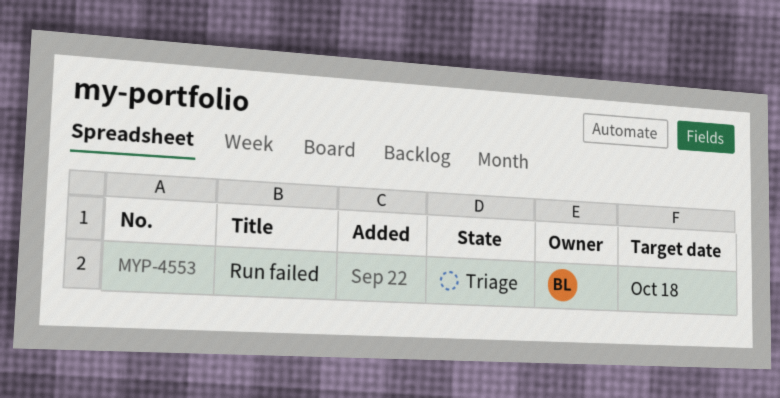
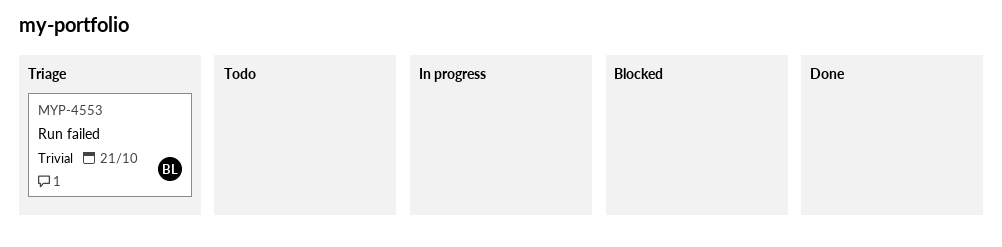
MYP-4553, due: Oct 18 -> Oct 21

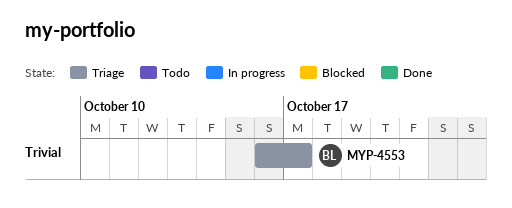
MYP-4553, due: Oct 21 -> Oct 17

